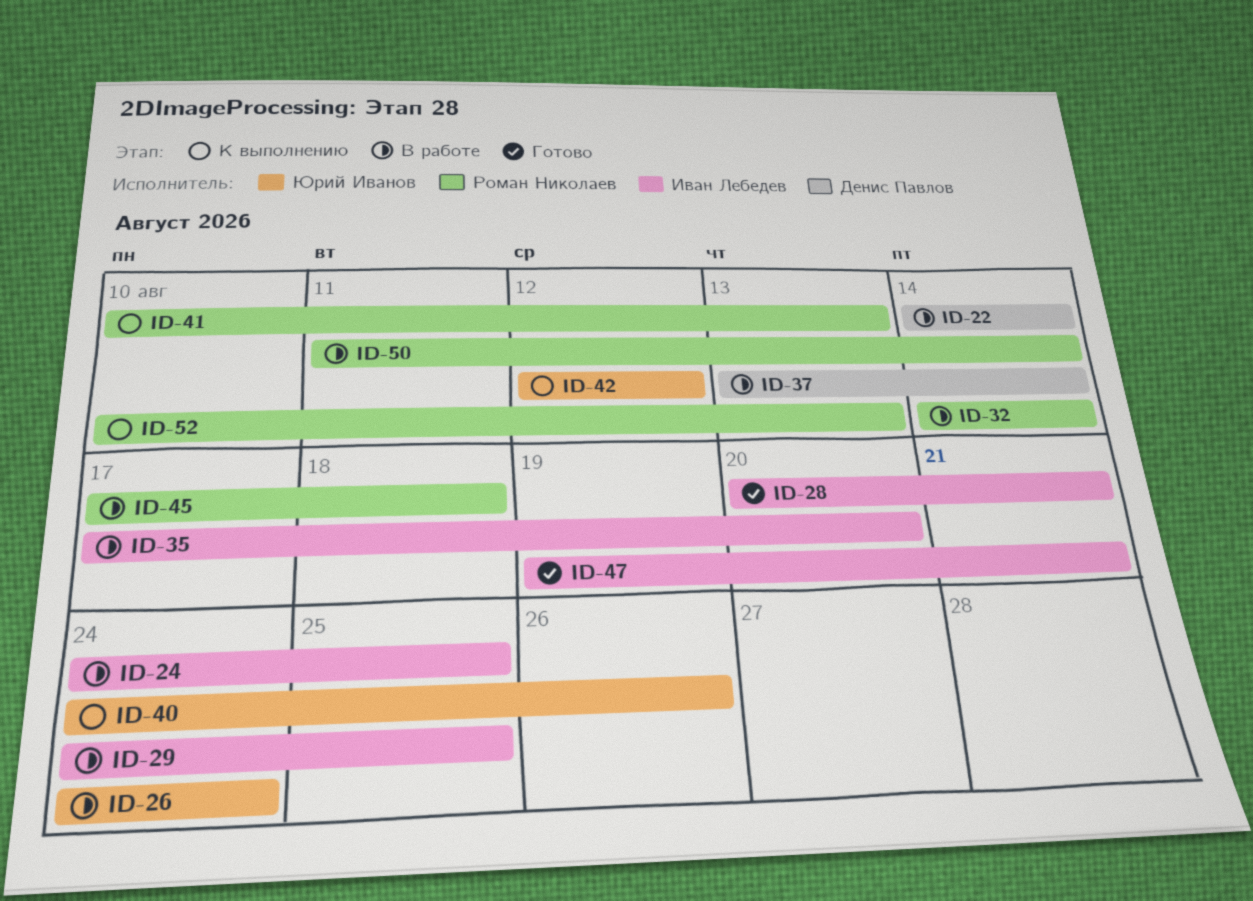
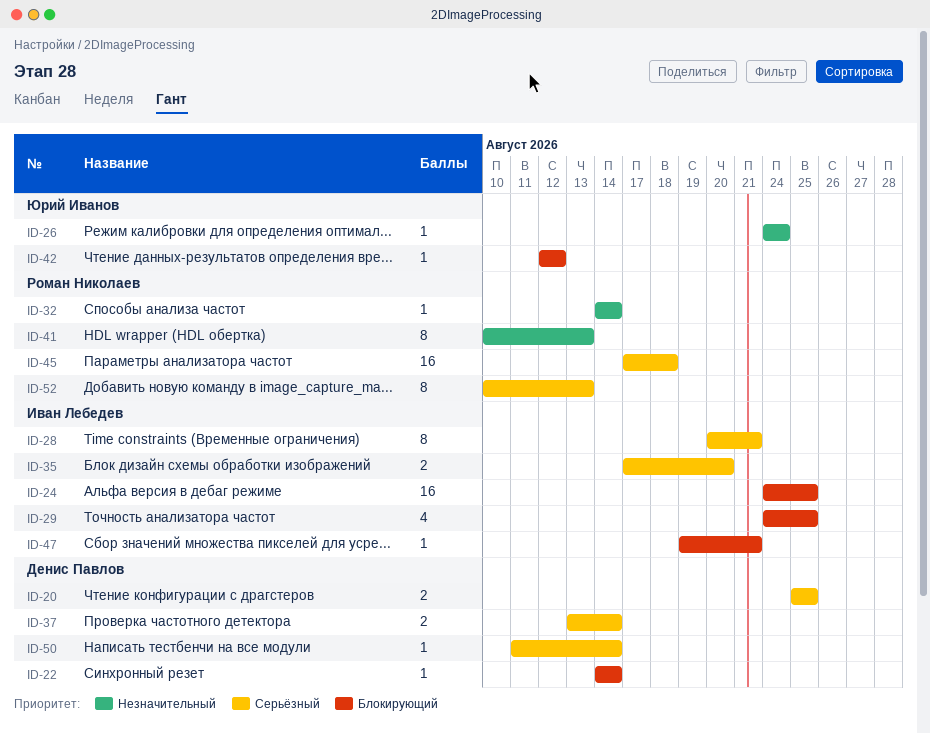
ID-20: none -> present
ID-40: present -> none
ID-50, owner: Роман Николаев -> Денис Павлов

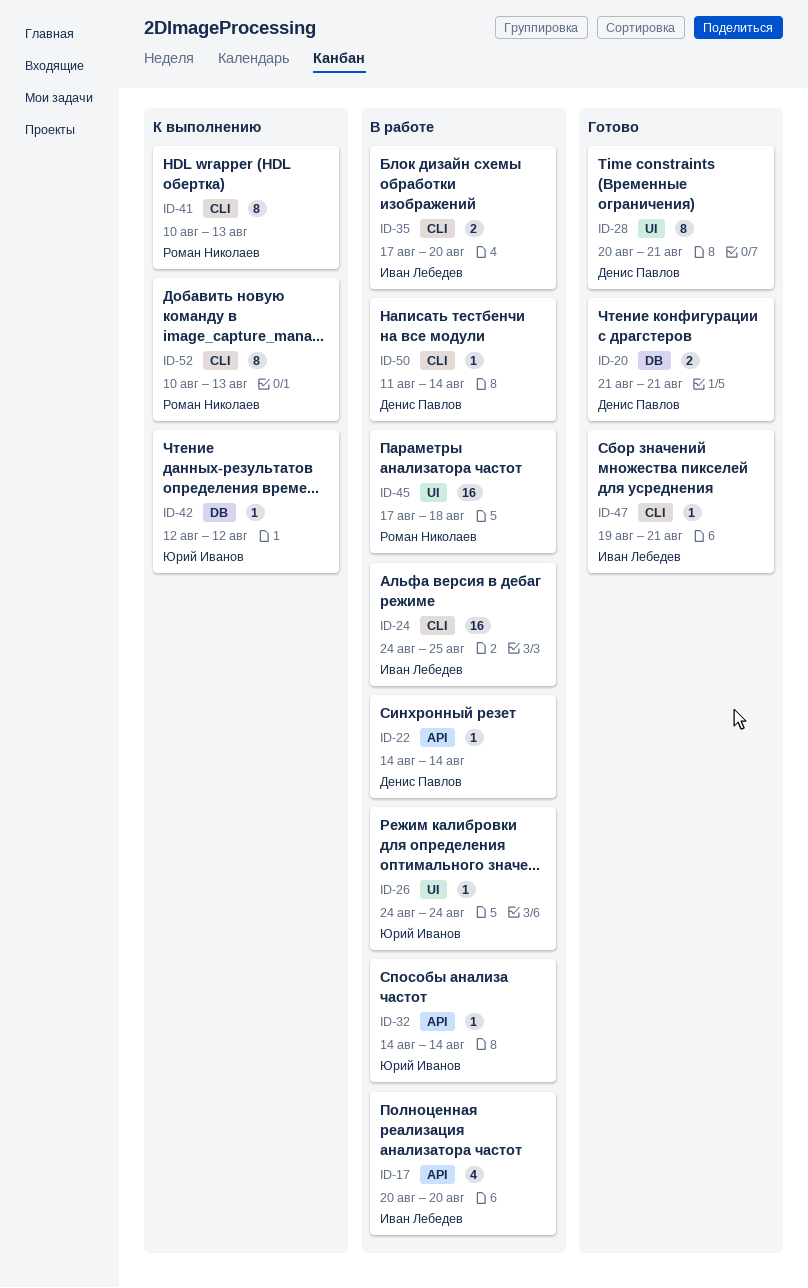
ID-17: none -> present
ID-20, start: Aug 25 -> Aug 21
ID-20, due: Aug 25 -> Aug 21
ID-28, owner: Иван Лебедев -> Денис Павлов
ID-29: present -> none
ID-32, owner: Роман Николаев -> Юрий Иванов
ID-37: present -> none

